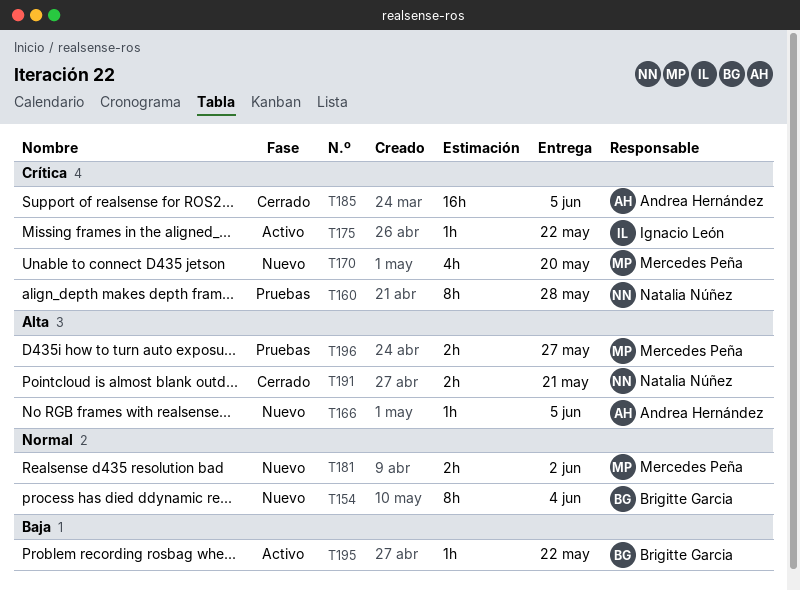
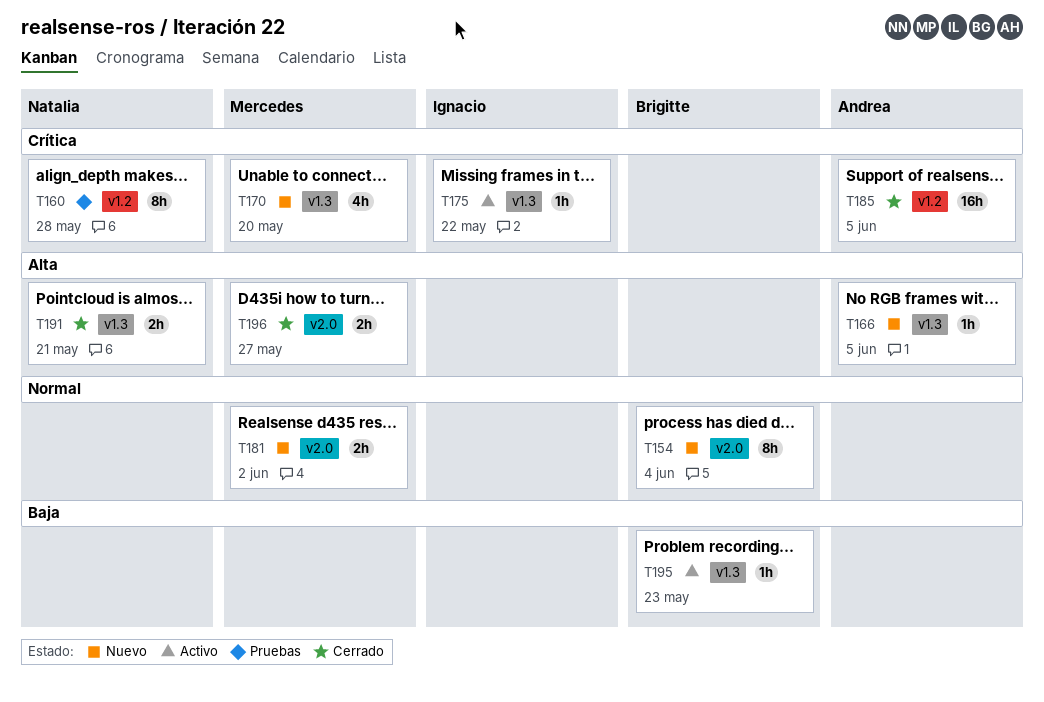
T195, due: May 22 -> May 23
T196, status: Pruebas -> Cerrado

